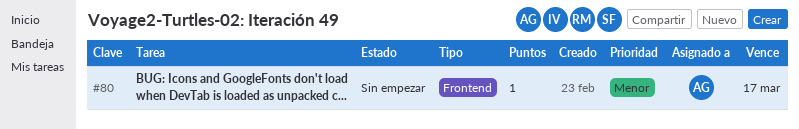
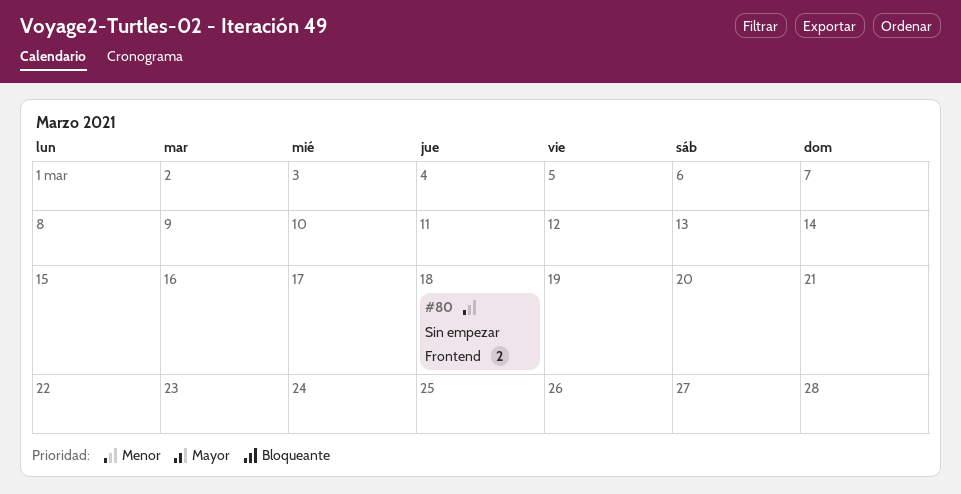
#80, estimate: 1 -> 2
#80, due: Mar 17 -> Mar 18

